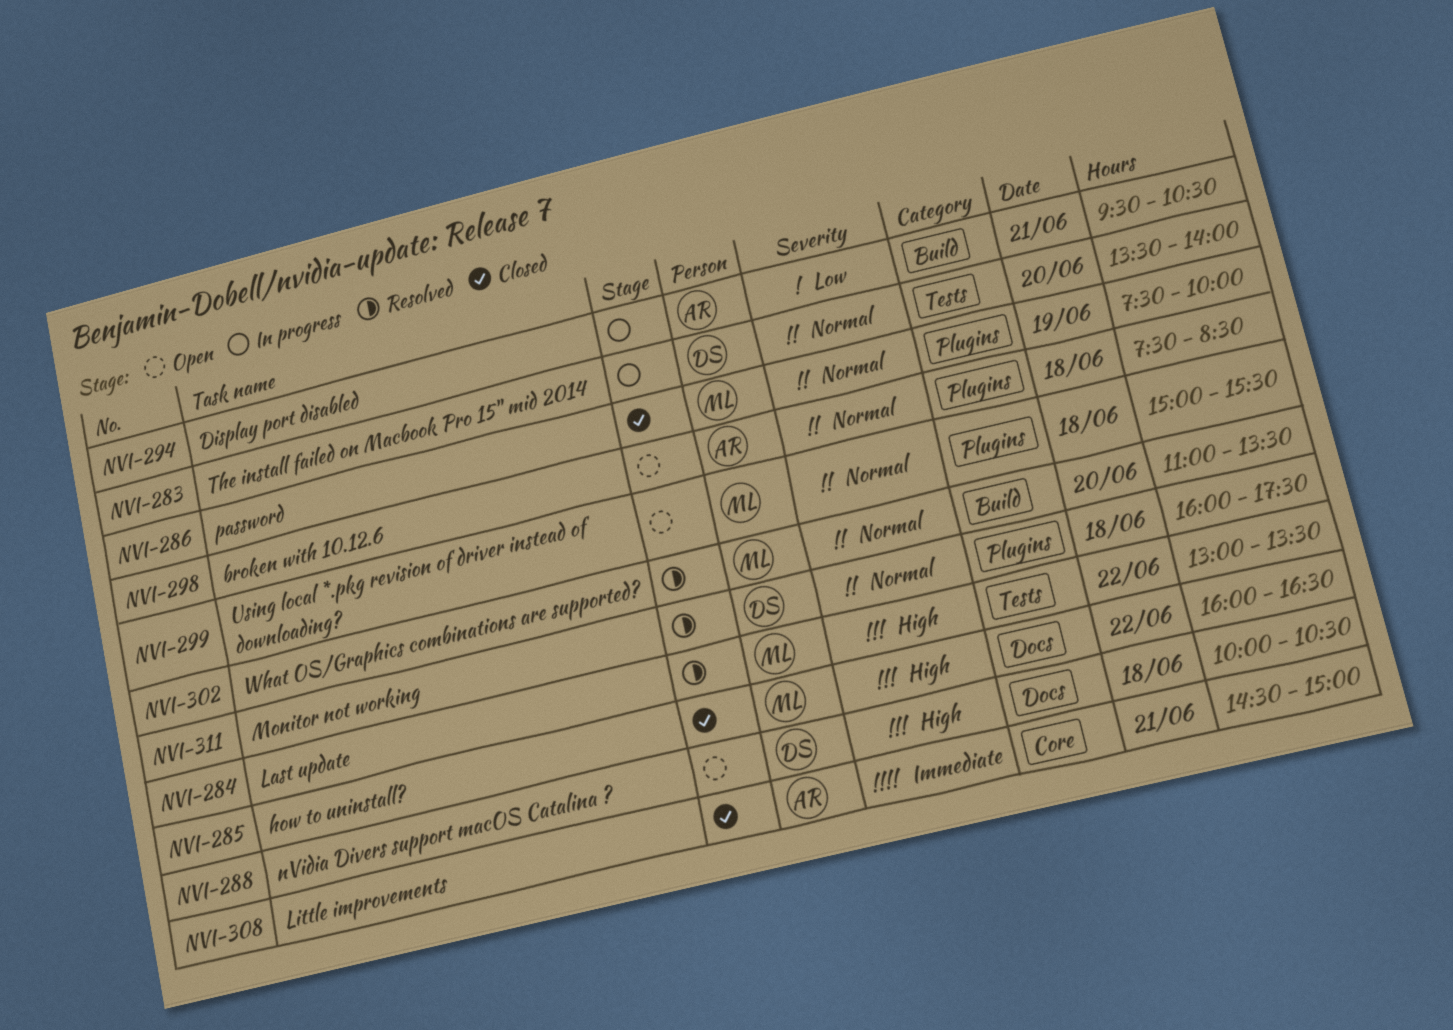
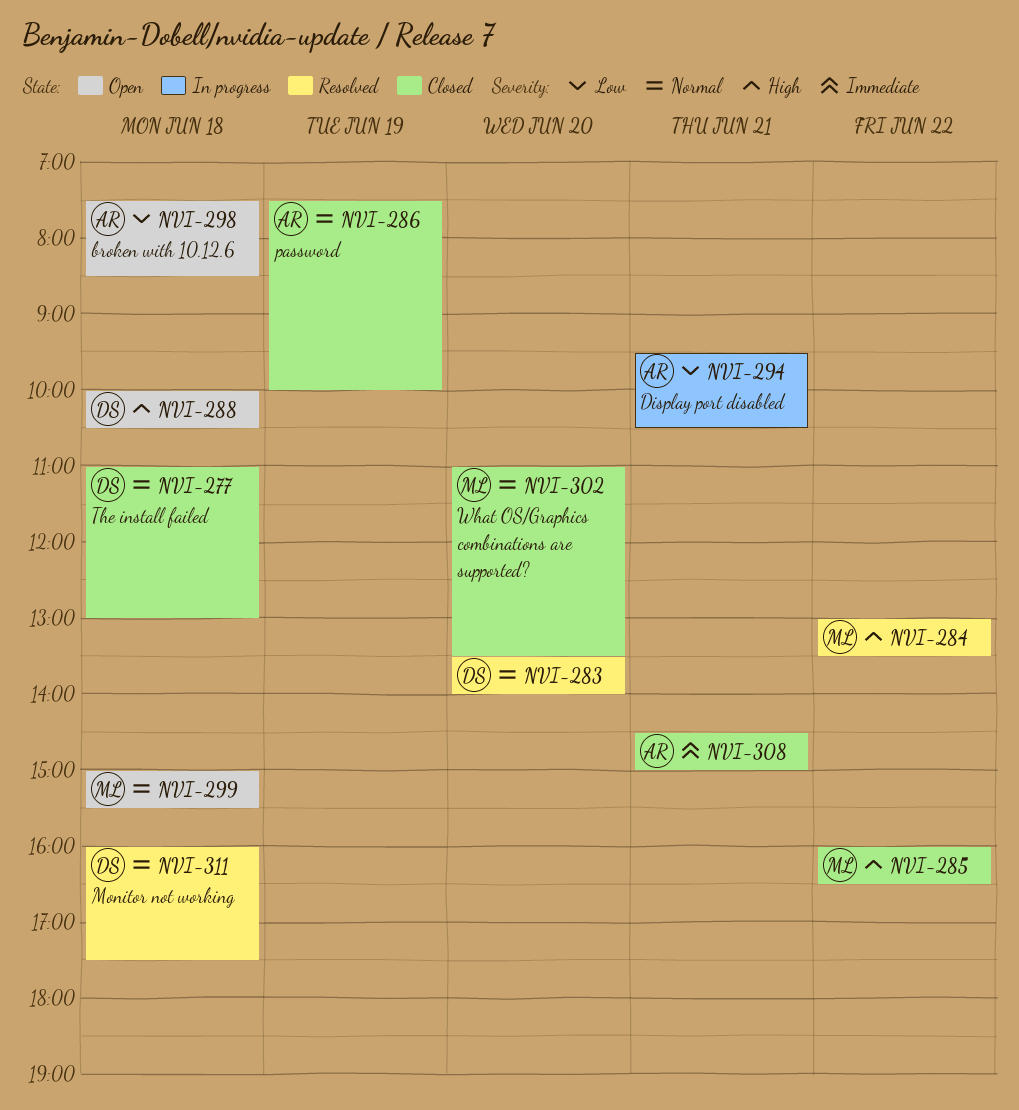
NVI-277: none -> present
NVI-283, status: In progress -> Resolved
NVI-286, owner: ML -> AR
NVI-298, priority: Normal -> Low
NVI-302, status: Resolved -> Closed

